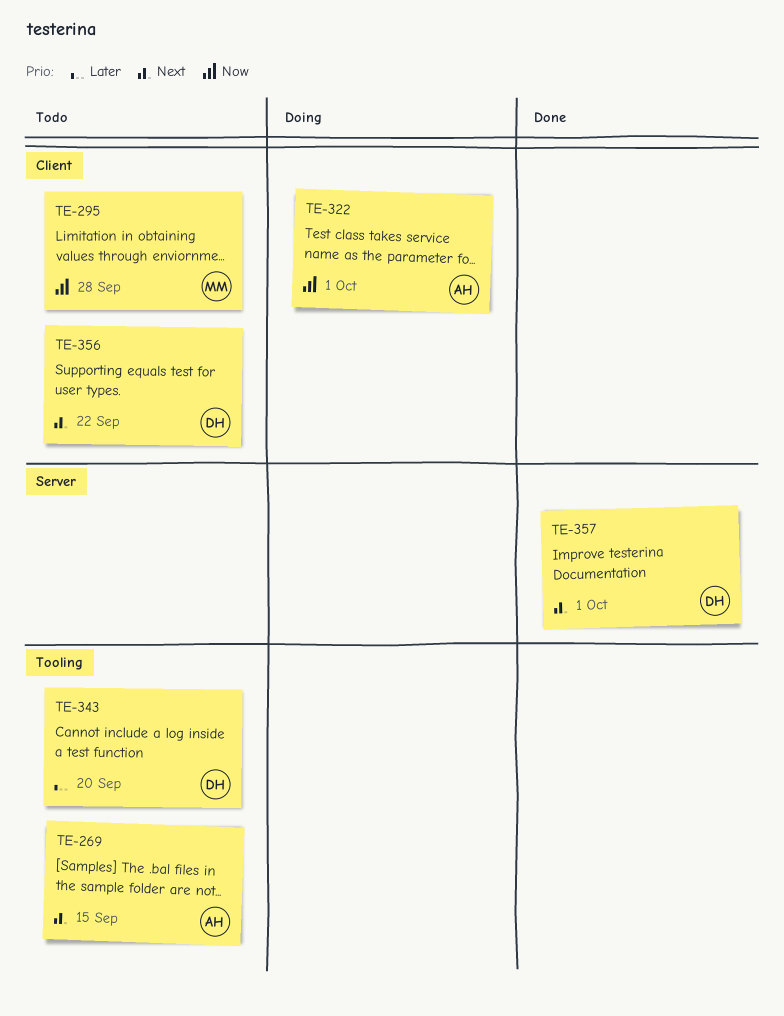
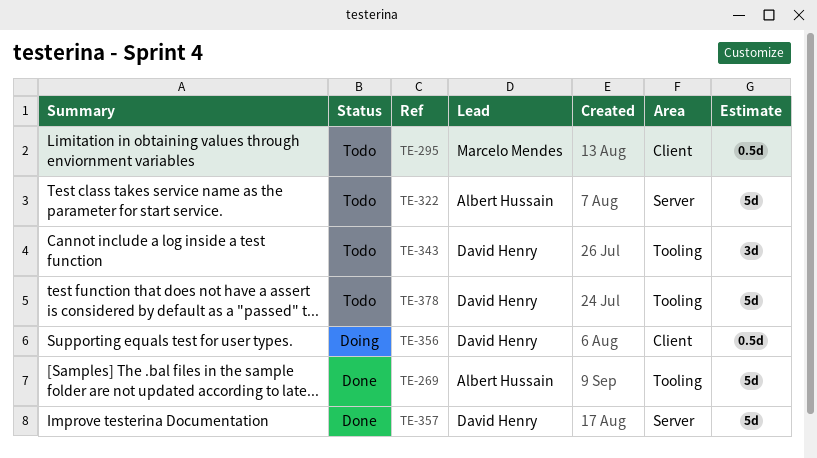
TE-269, status: Todo -> Done
TE-322, status: Doing -> Todo
TE-322, label: Client -> Server
TE-356, status: Todo -> Doing
TE-378: none -> present

